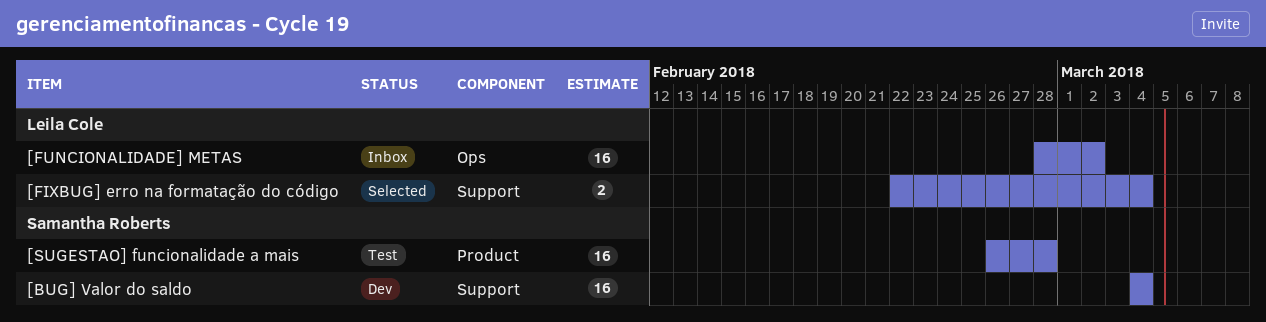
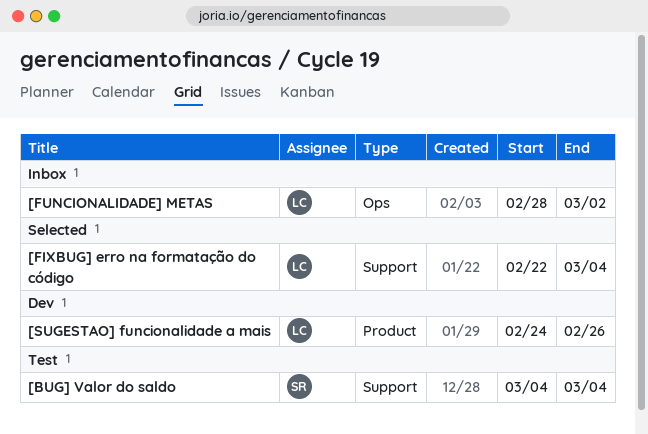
[BUG] Valor do saldo, status: Dev -> Test
[SUGESTAO] funcionalidade a mais, status: Test -> Dev
[SUGESTAO] funcionalidade a mais, owner: Samantha Roberts -> Leila Cole
[SUGESTAO] funcionalidade a mais, start: Feb 26 -> Feb 24
[SUGESTAO] funcionalidade a mais, due: Feb 28 -> Feb 26

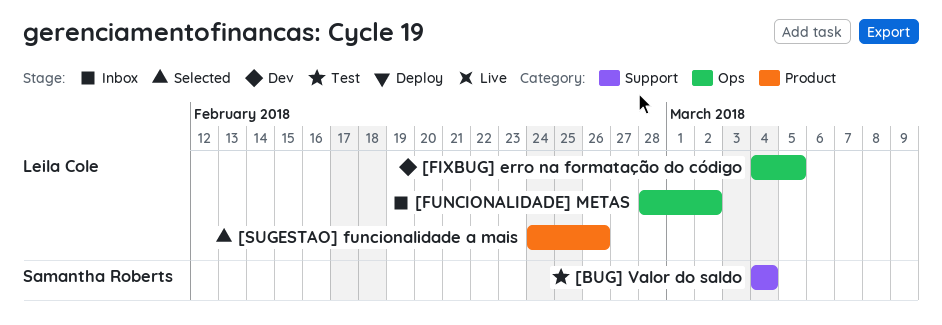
[FIXBUG] erro na formatação do código, status: Selected -> Dev
[FIXBUG] erro na formatação do código, label: Support -> Ops
[FIXBUG] erro na formatação do código, start: Feb 22 -> Mar 4
[FIXBUG] erro na formatação do código, due: Mar 4 -> Mar 5
[SUGESTAO] funcionalidade a mais, status: Dev -> Selected

